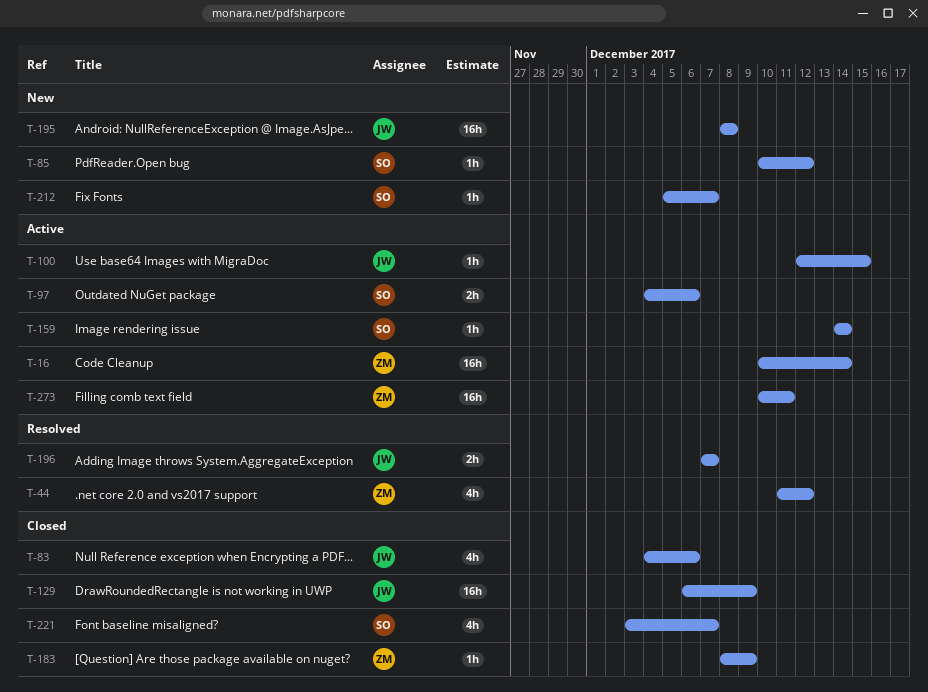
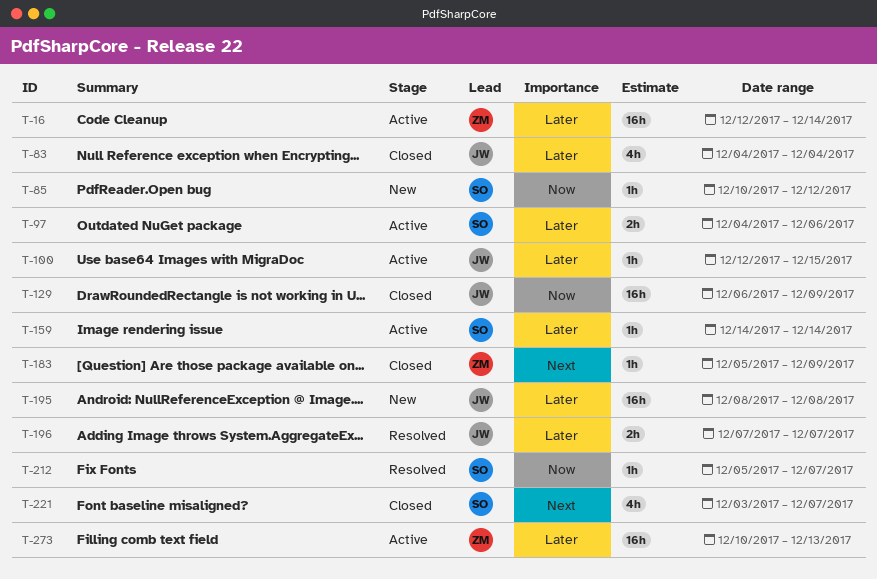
T-16, start: Dec 10 -> Dec 12
T-44: present -> none
T-83, due: Dec 6 -> Dec 4
T-183, start: Dec 8 -> Dec 5
T-212, status: New -> Resolved
T-273, due: Dec 11 -> Dec 13

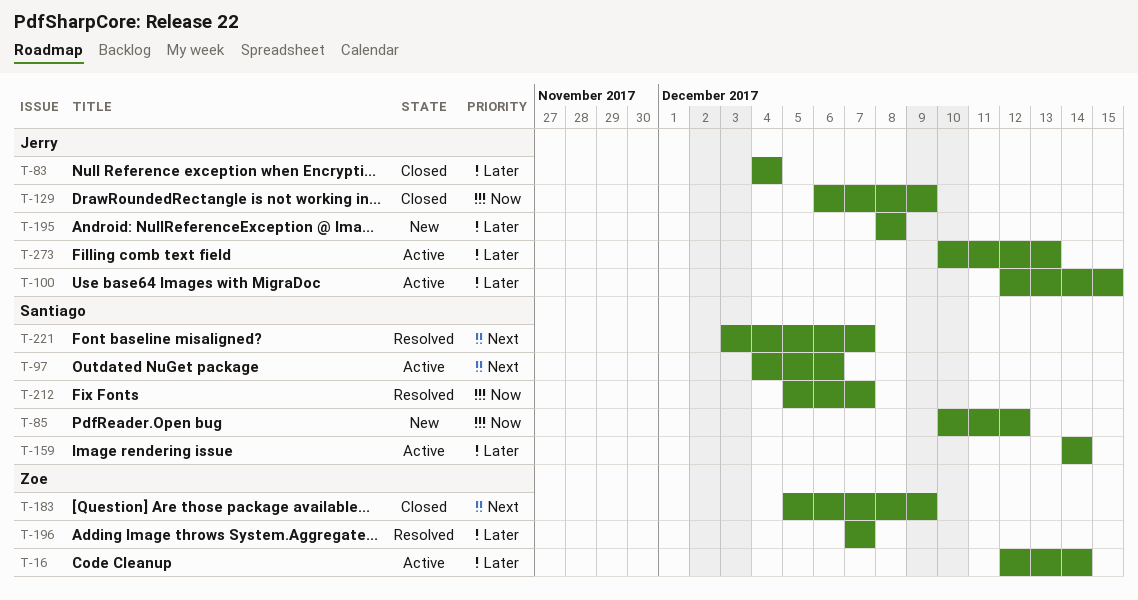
T-97, priority: Later -> Next
T-196, owner: Jerry -> Zoe
T-221, status: Closed -> Resolved
T-273, owner: Zoe -> Jerry

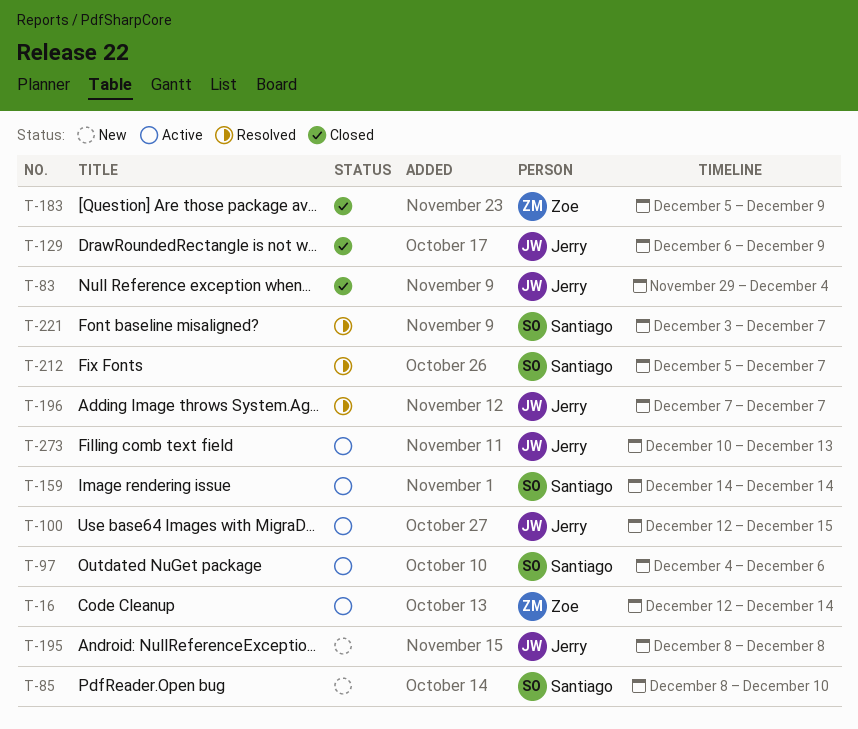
T-83, start: Dec 4 -> Nov 29
T-85, start: Dec 10 -> Dec 8
T-85, due: Dec 12 -> Dec 10
T-196, owner: Zoe -> Jerry

